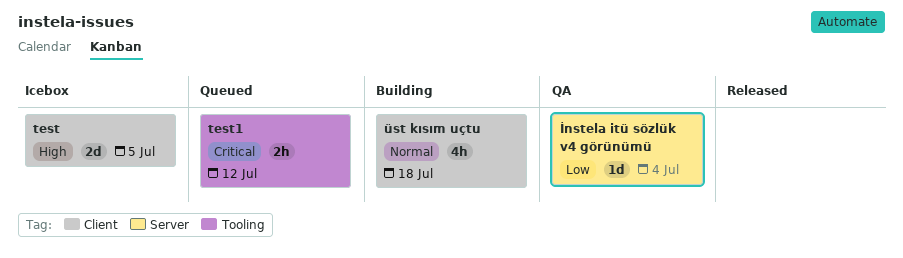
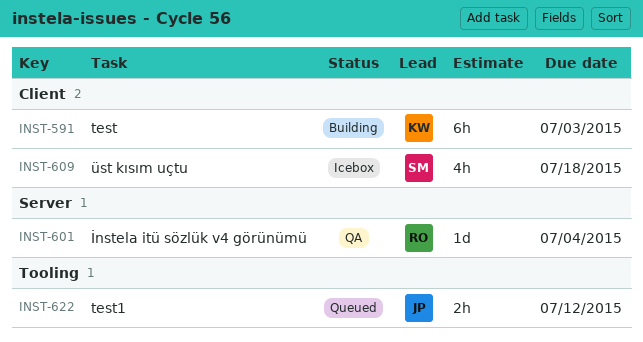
test, status: Icebox -> Building
test, estimate: 2d -> 6h
test, due: Jul 5 -> Jul 3
üst kısım uçtu, status: Building -> Icebox

